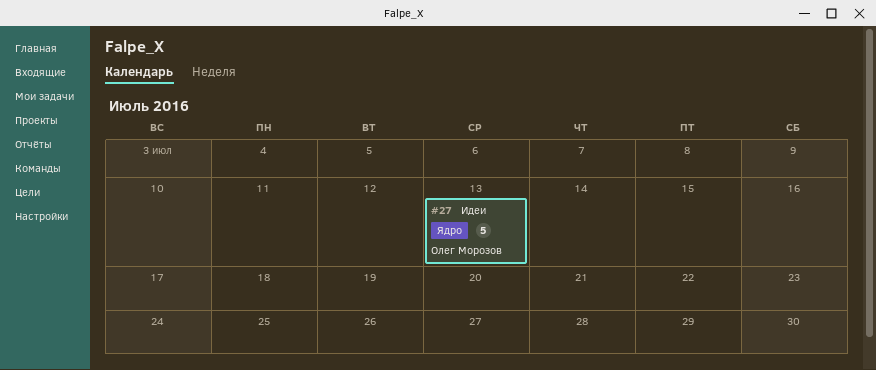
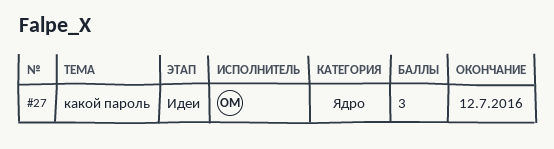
#27, estimate: 5 -> 3
#27, due: Jul 13 -> Jul 12

